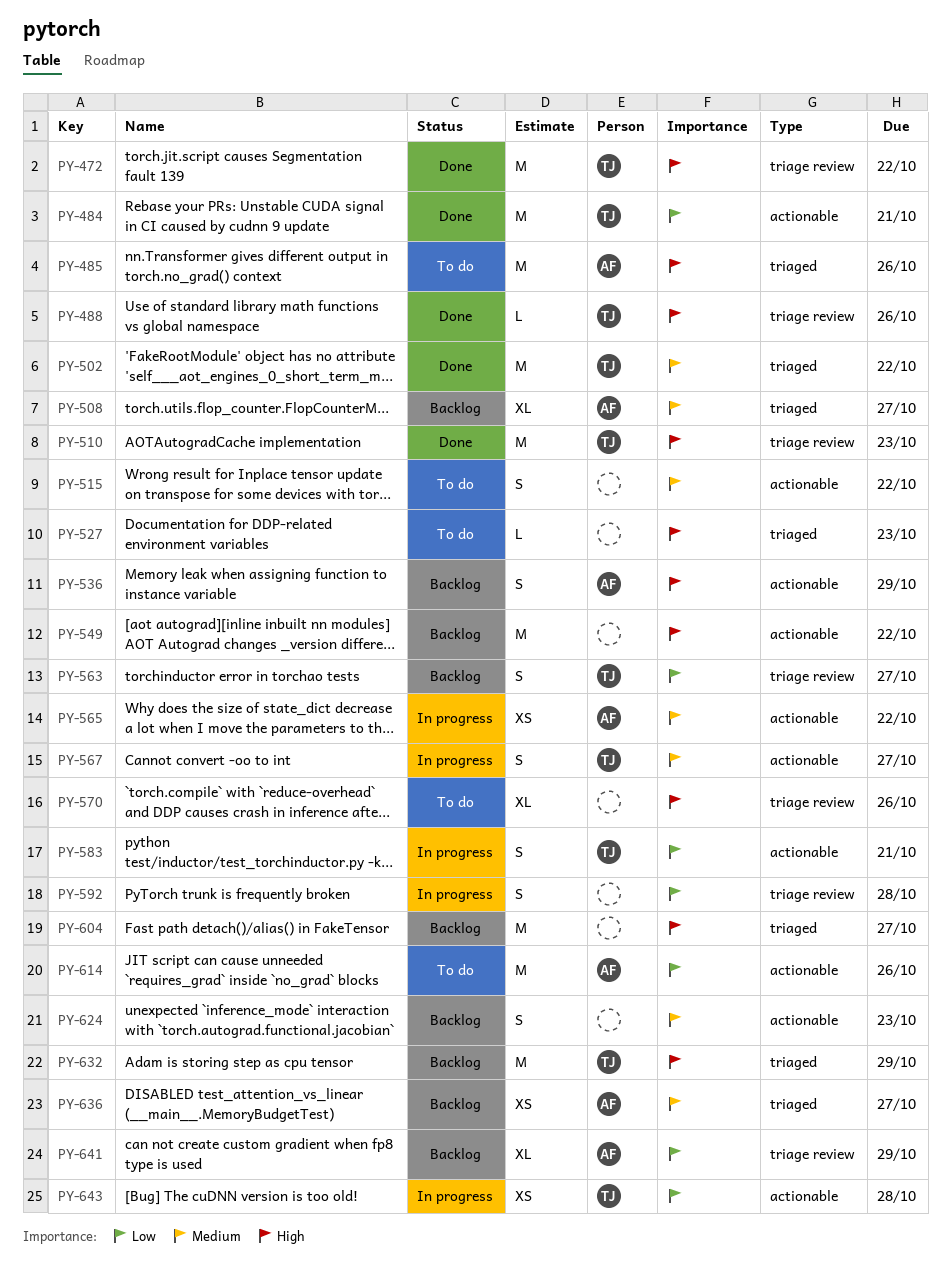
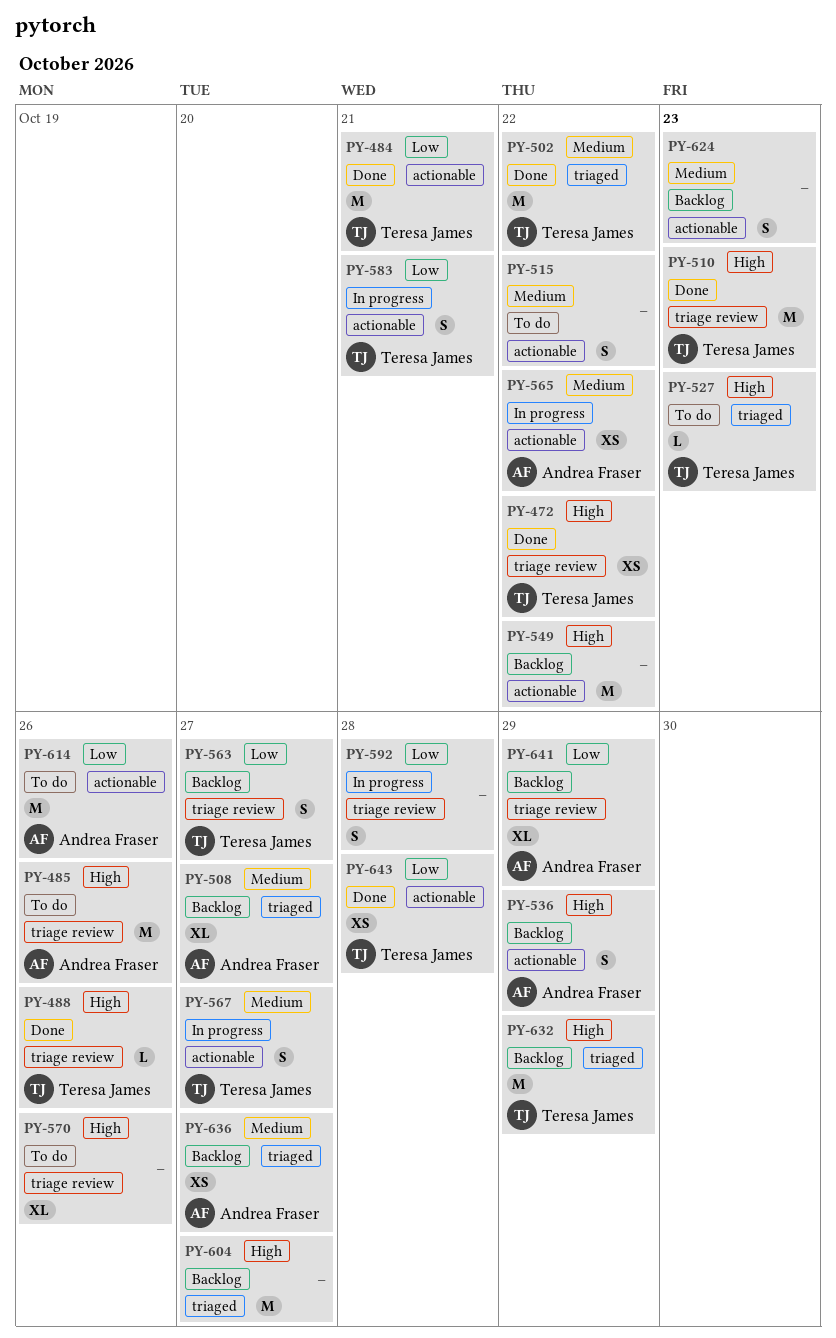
PY-472, estimate: M -> XS
PY-485, label: triaged -> triage review
PY-527, owner: none -> Teresa James
PY-643, status: In progress -> Done

